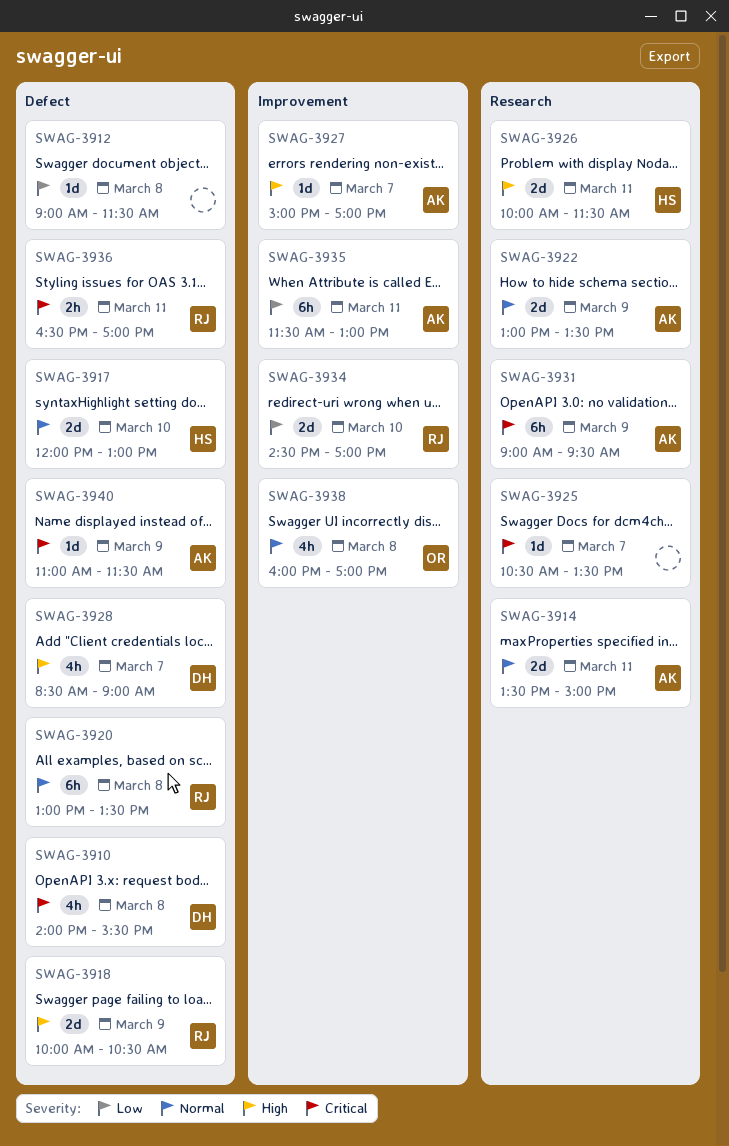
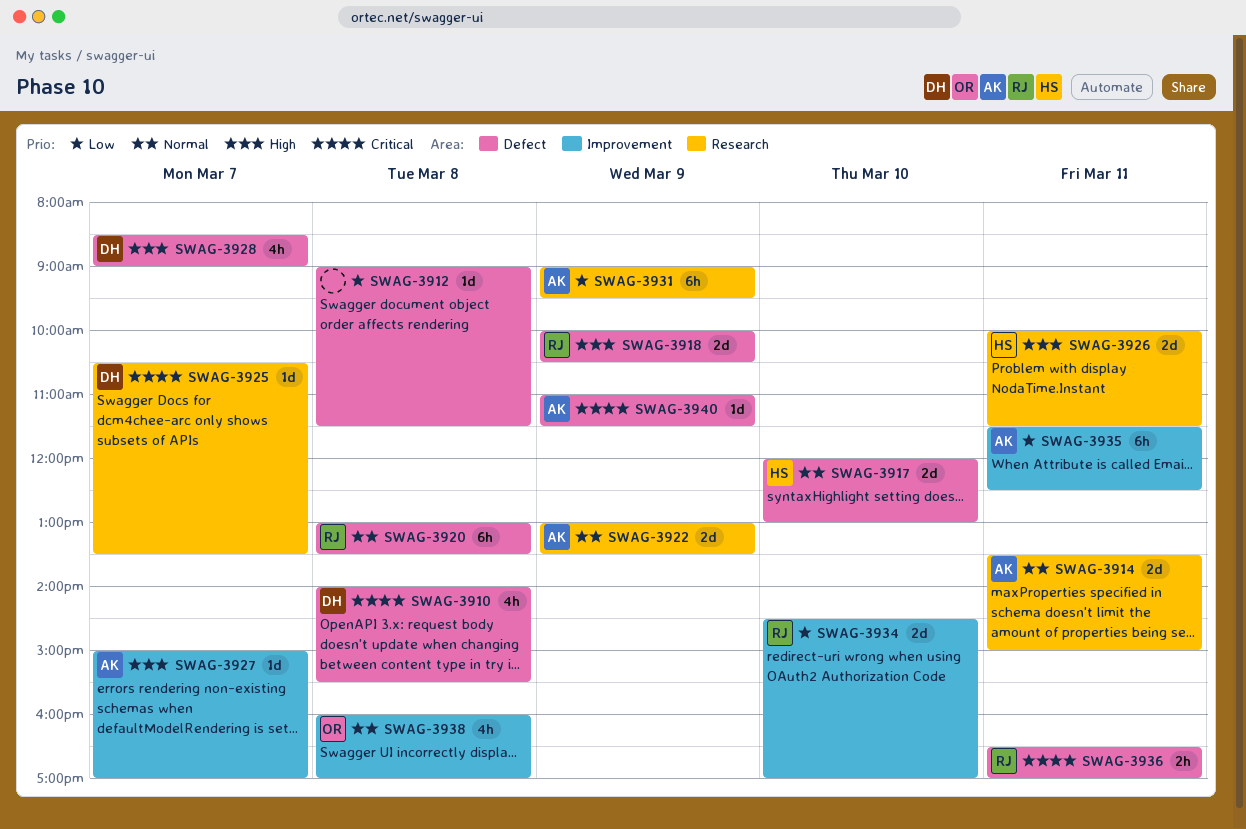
SWAG-3925, owner: none -> DH
SWAG-3931, priority: Critical -> Low
SWAG-3935, ends: 13:00 -> 12:30

